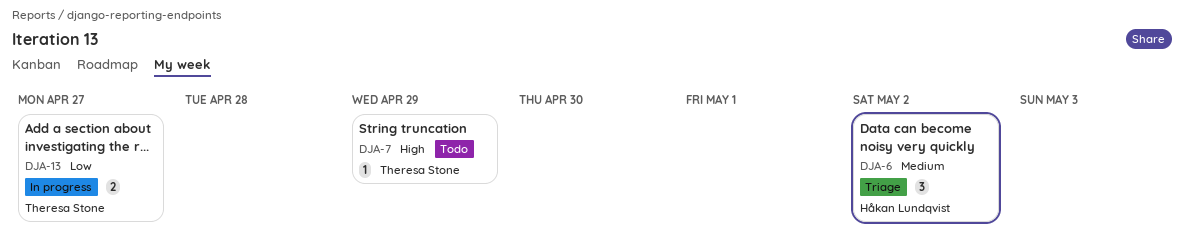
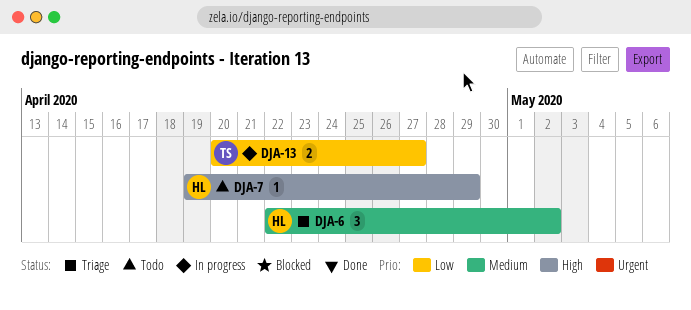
DJA-7, owner: Theresa Stone -> Håkan Lundqvist

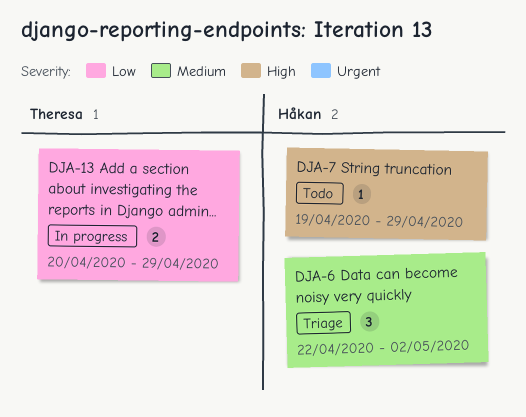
DJA-13, due: Apr 27 -> Apr 29

